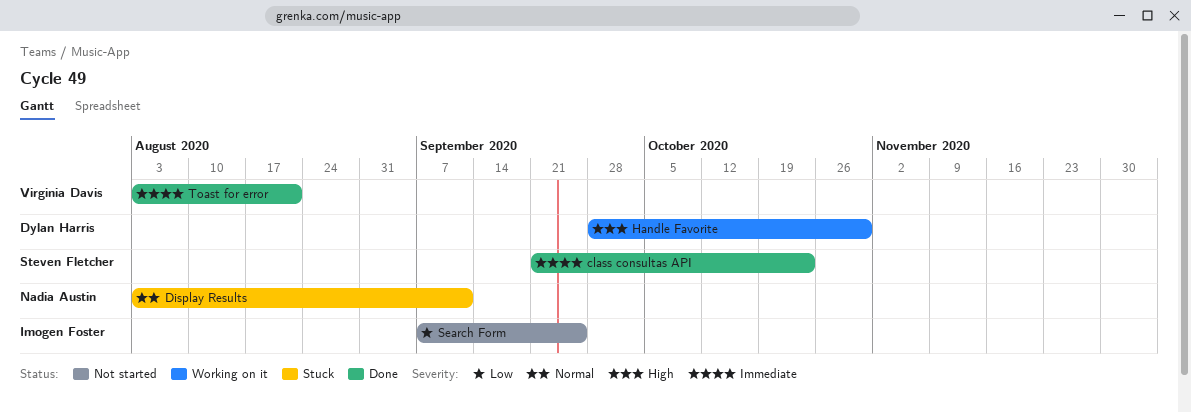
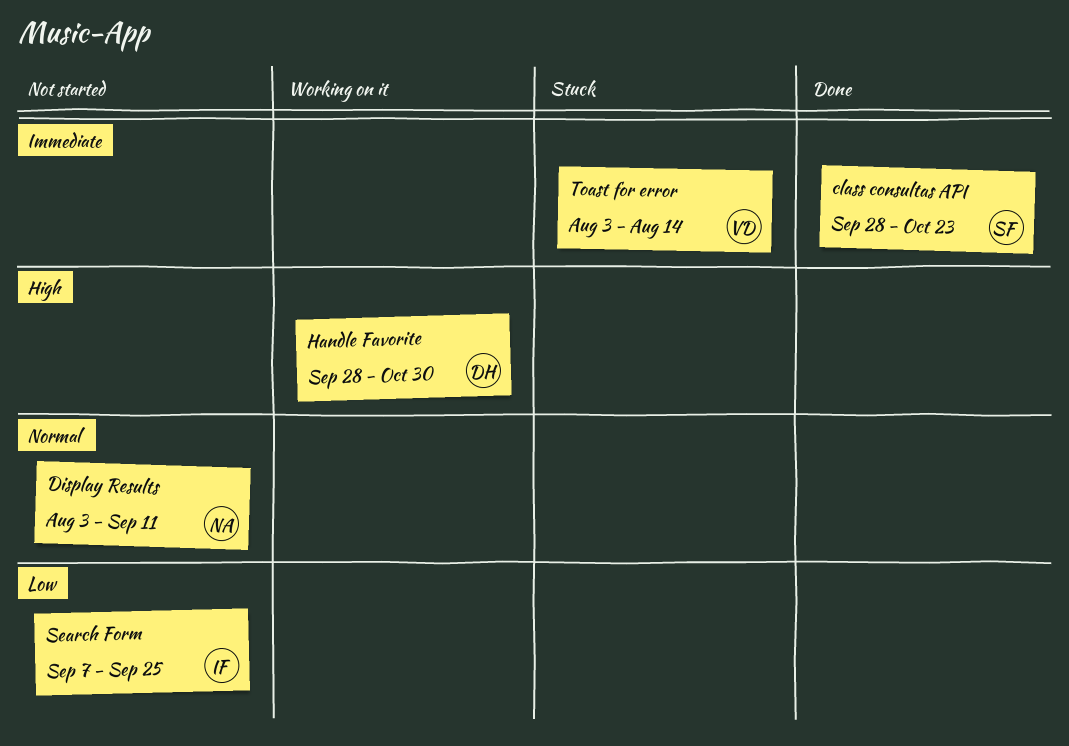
class consultas API, start: Sep 21 -> Sep 28
Display Results, status: Stuck -> Not started
Toast for error, status: Done -> Stuck
Toast for error, due: Aug 21 -> Aug 14

